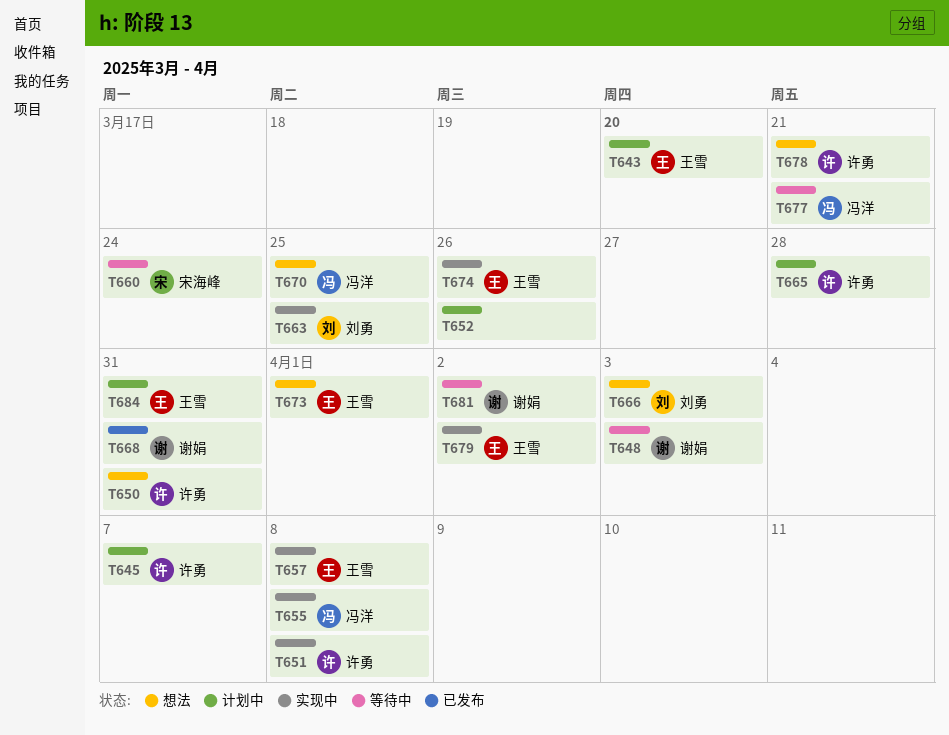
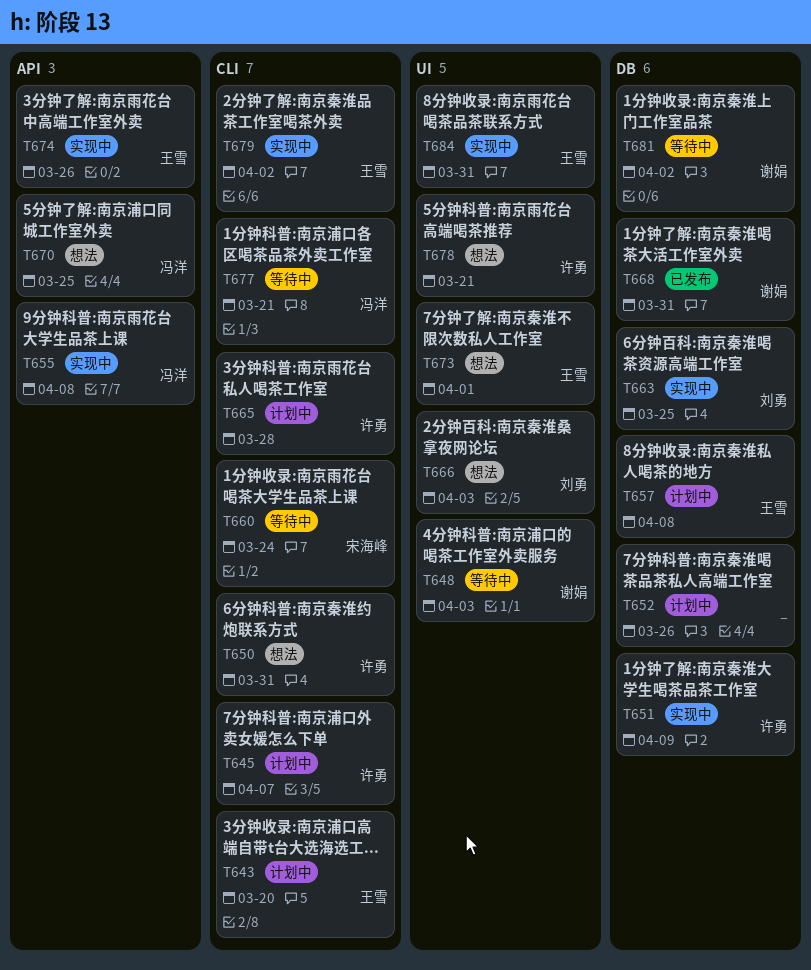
T651, due: Apr 8 -> Apr 9
T657, status: 实现中 -> 计划中
T684, status: 计划中 -> 实现中

